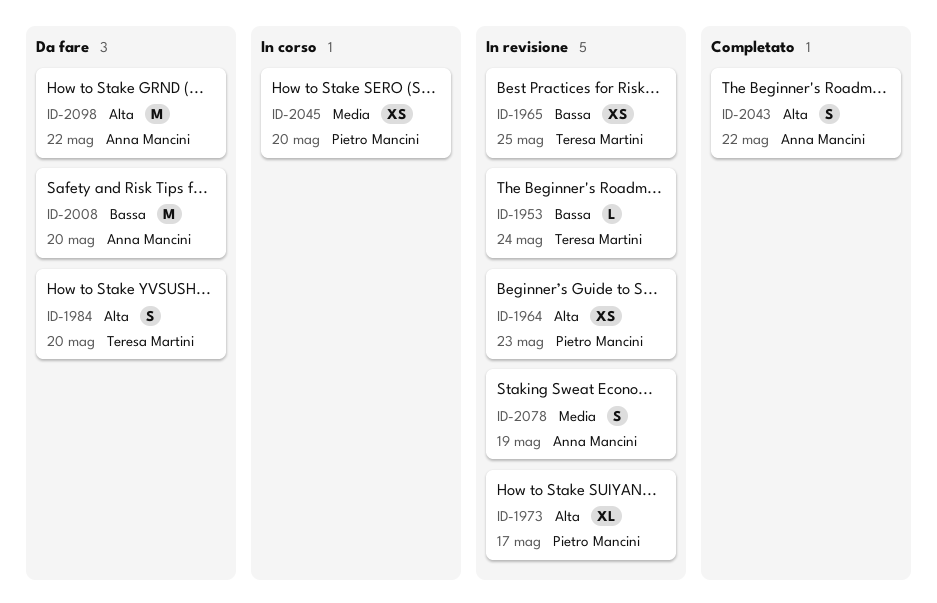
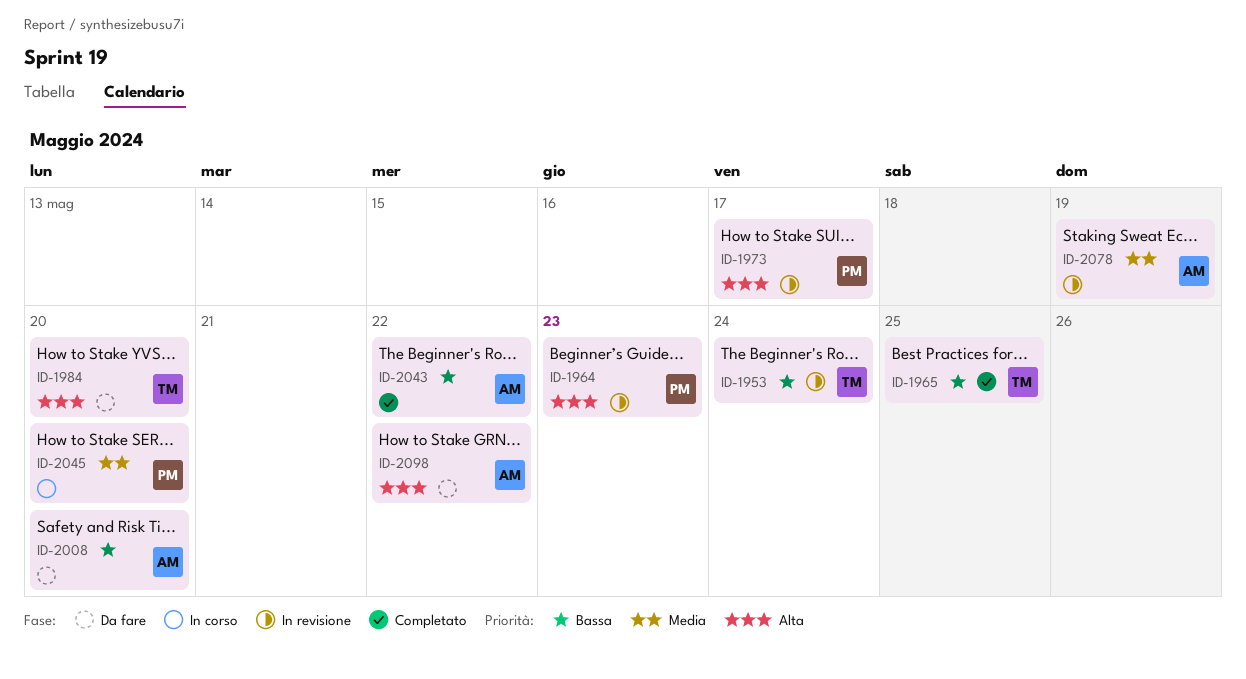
ID-1965, status: In revisione -> Completato
ID-2043, priority: Alta -> Bassa

